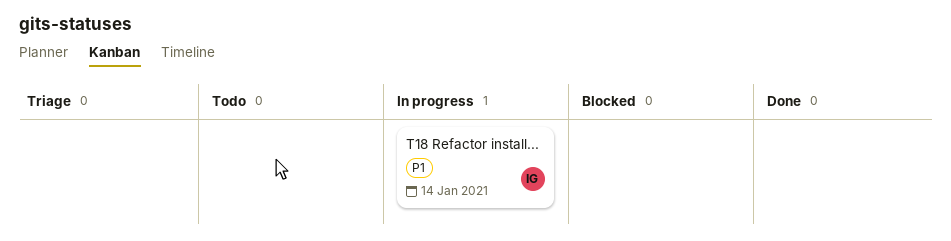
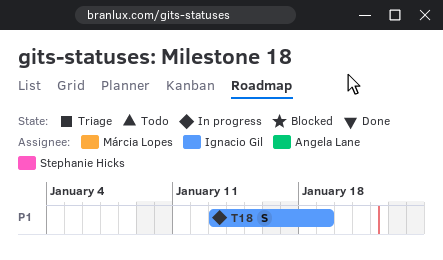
T18, due: Jan 14 -> Jan 19

